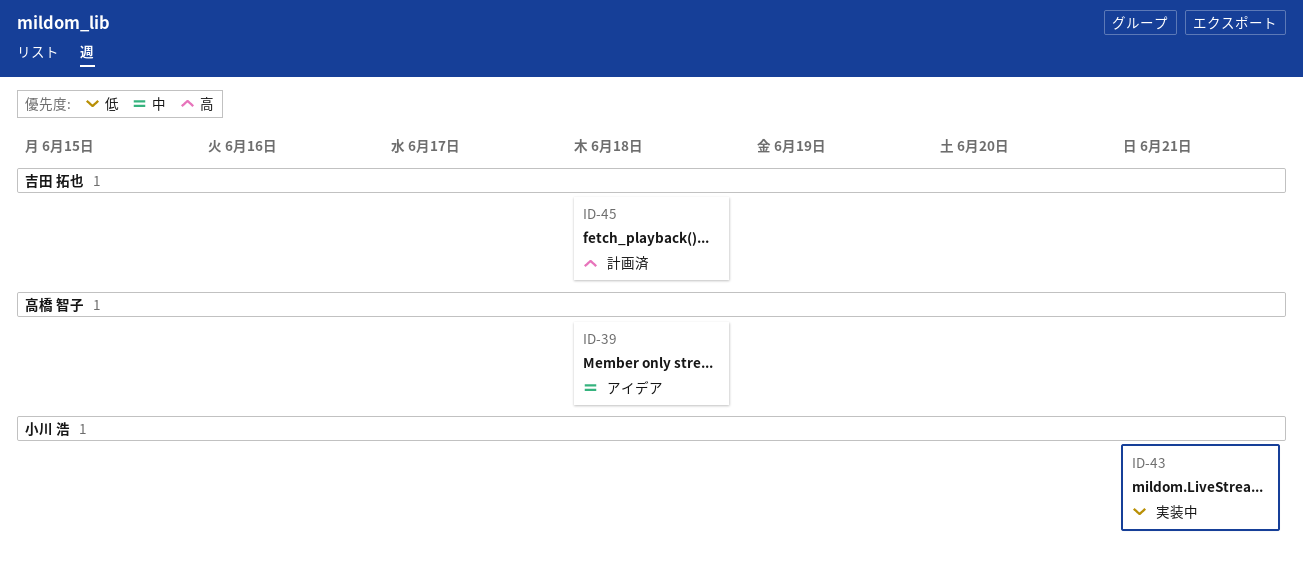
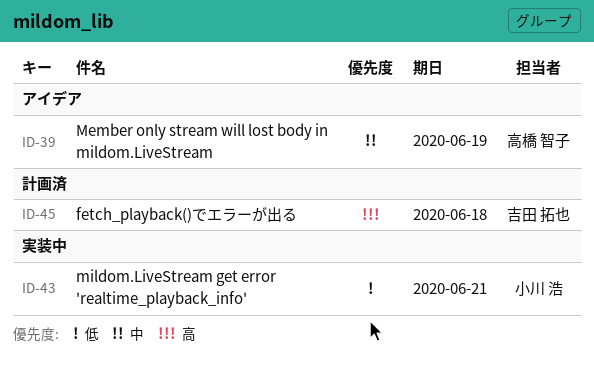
ID-39, due: Jun 18 -> Jun 19

